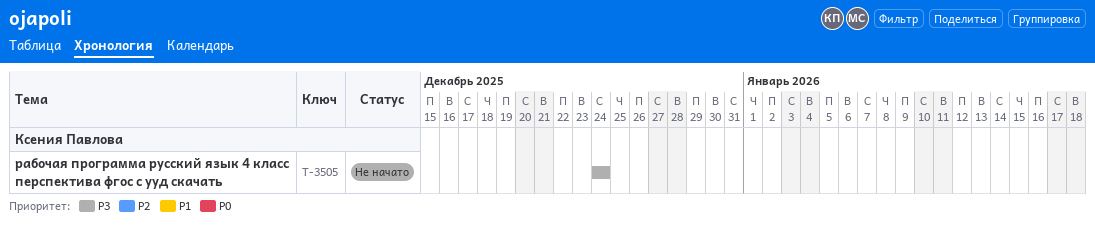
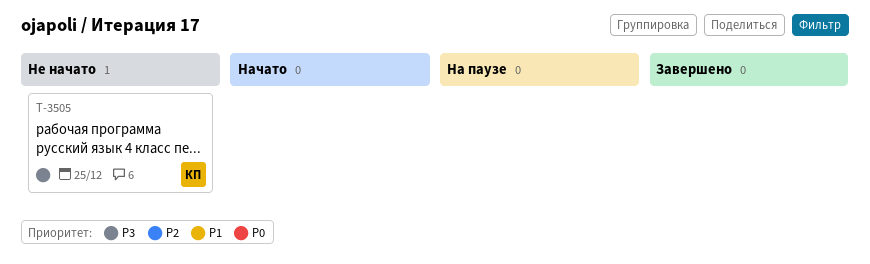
T-3505, due: Dec 24 -> Dec 25

